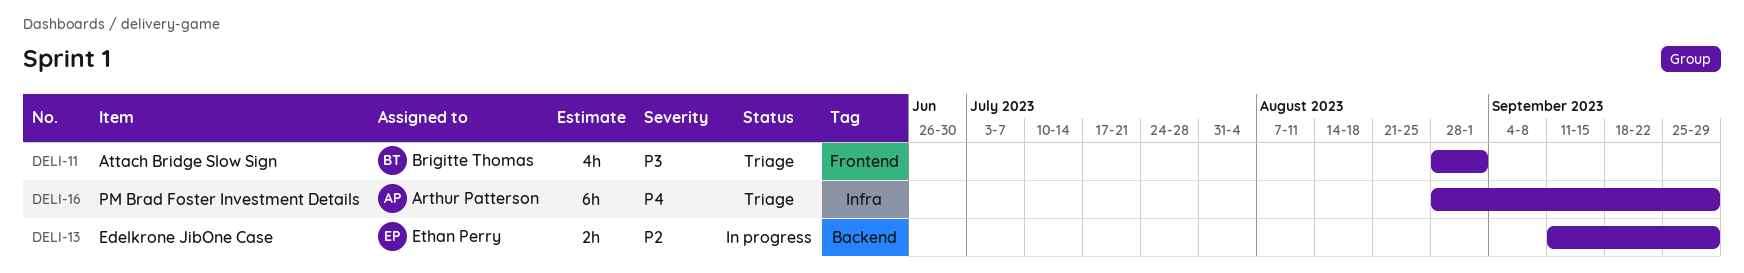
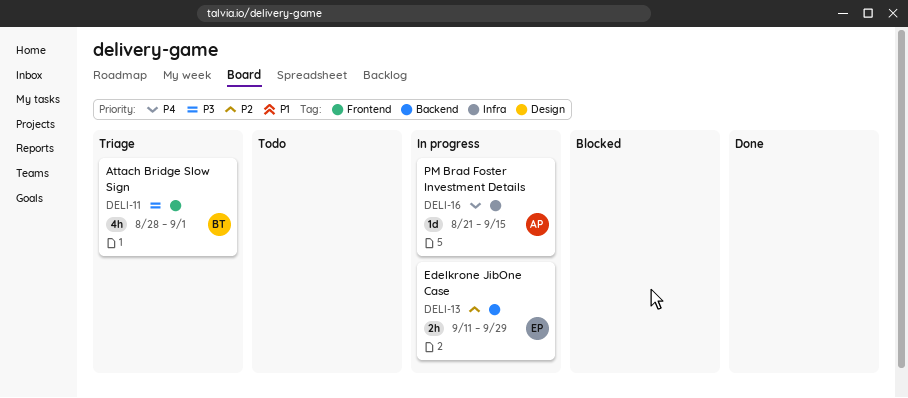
DELI-16, status: Triage -> In progress
DELI-16, estimate: 6h -> 1d
DELI-16, start: Aug 28 -> Aug 21
DELI-16, due: Sep 29 -> Sep 15

